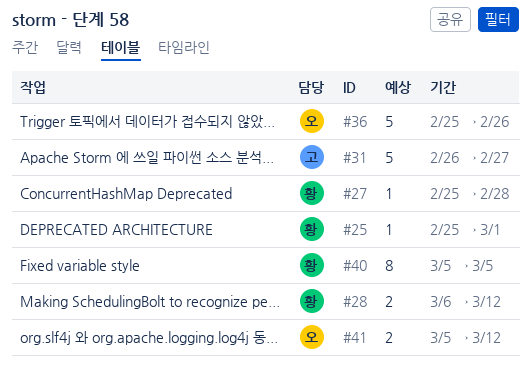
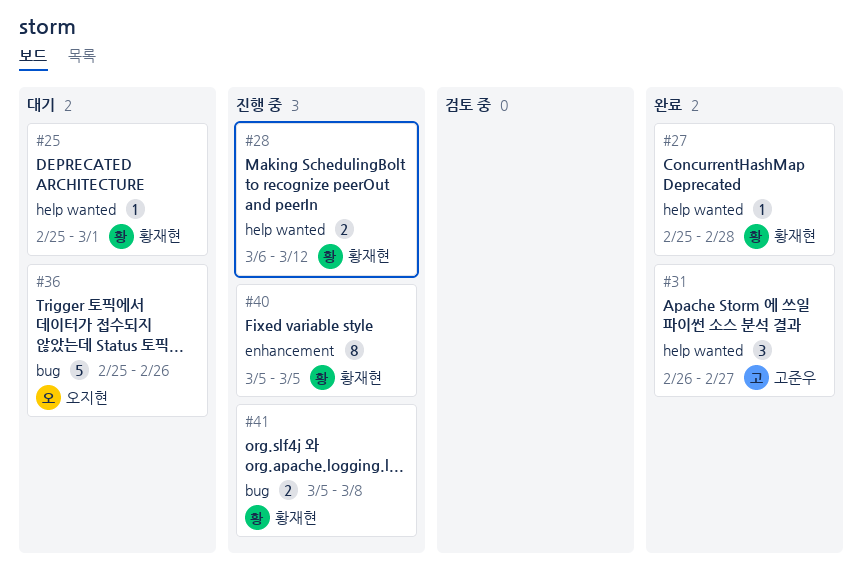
#31, estimate: 5 -> 3
#41, owner: 오지현 -> 황재현
#41, due: Mar 12 -> Mar 8

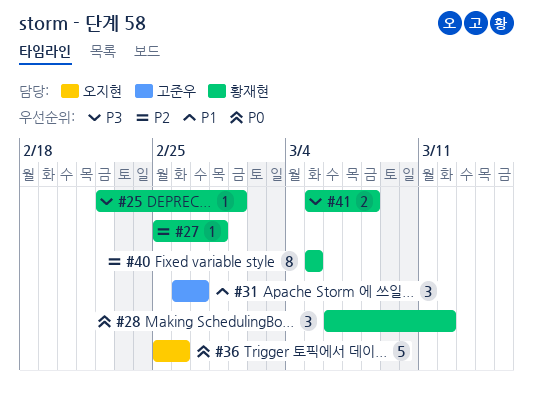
#25, start: Feb 25 -> Feb 22
#28, estimate: 2 -> 3

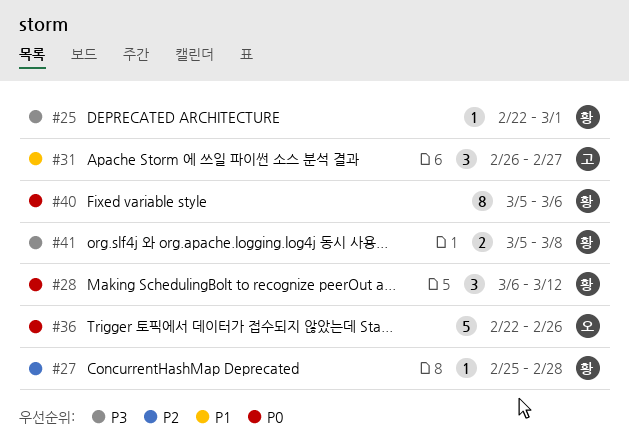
#36, start: Feb 25 -> Feb 22
#40, priority: P2 -> P0
#40, due: Mar 5 -> Mar 6

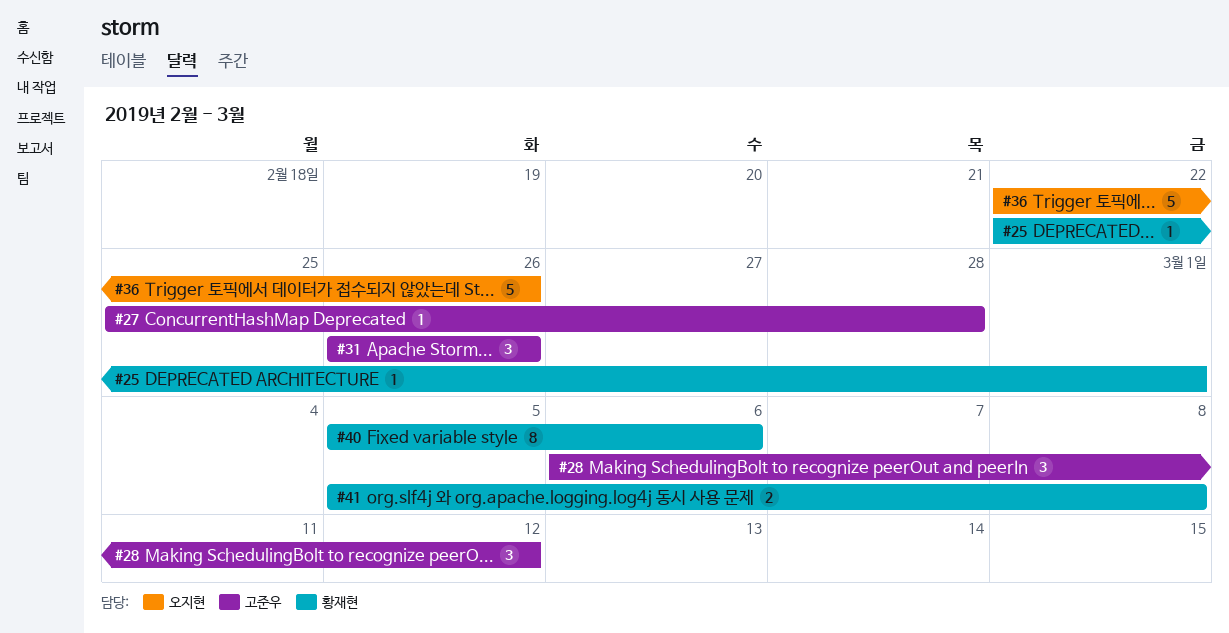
#27, owner: 황재현 -> 고준우
#28, owner: 황재현 -> 고준우
#31, due: Feb 27 -> Feb 26

